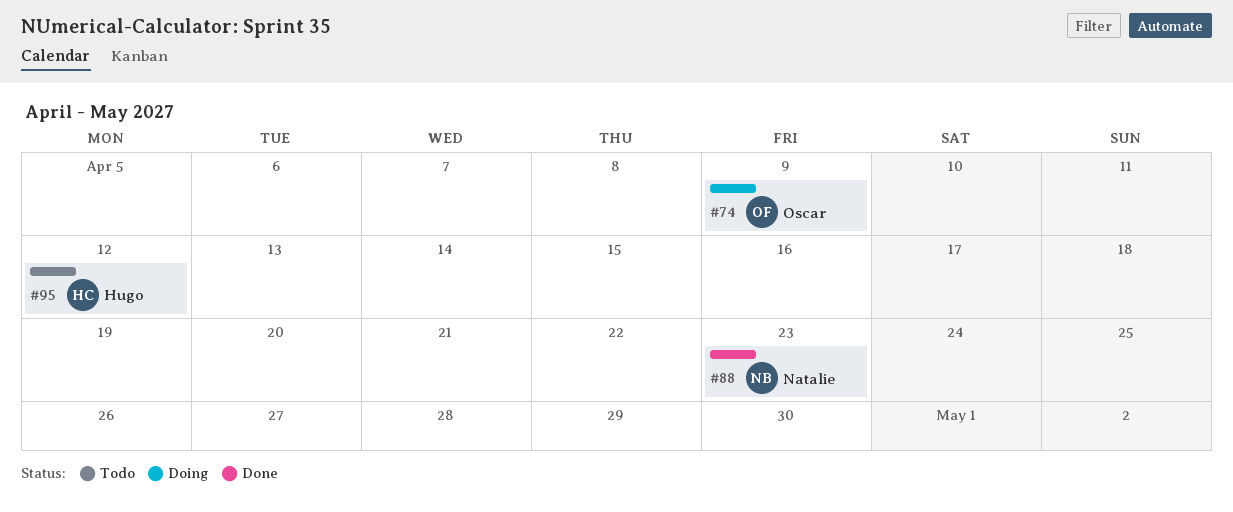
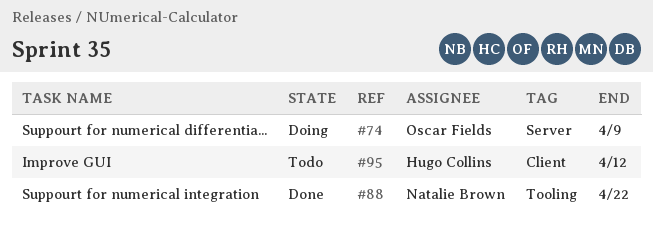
#88, due: Apr 23 -> Apr 22

